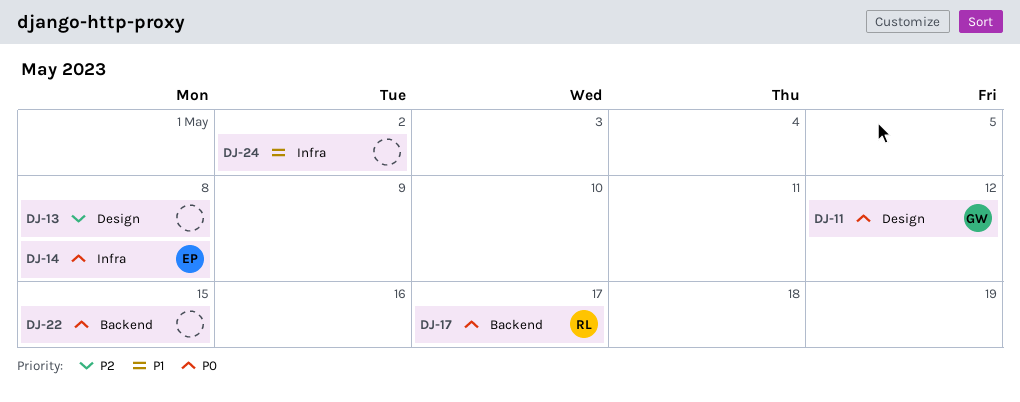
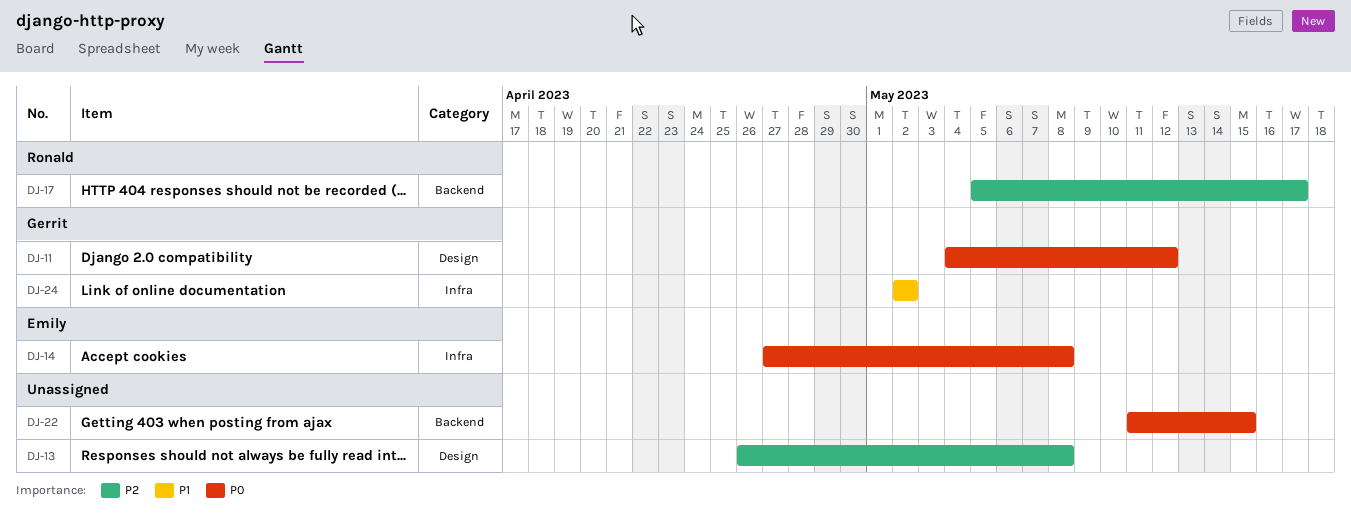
DJ-17, priority: P0 -> P2
DJ-24, owner: none -> Gerrit

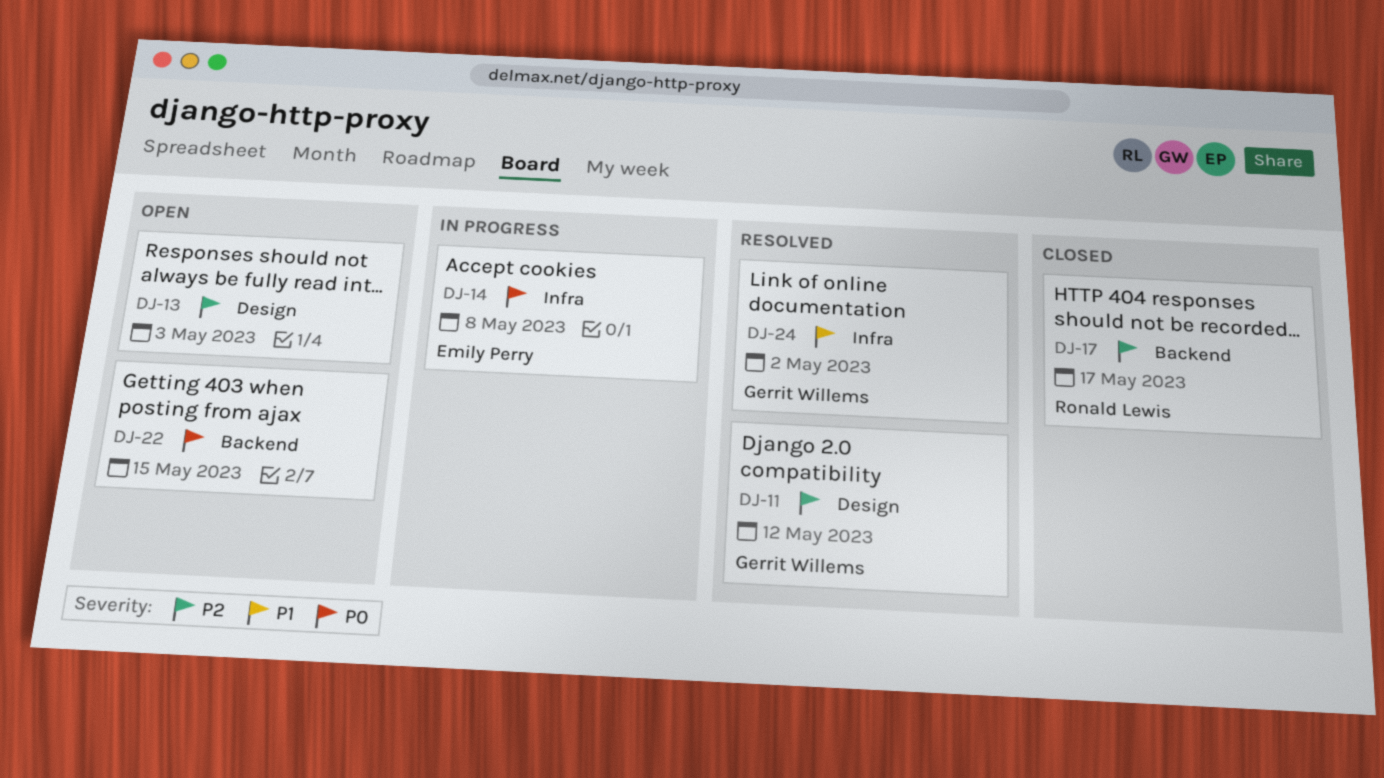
DJ-11, priority: P0 -> P2
DJ-13, due: May 8 -> May 3

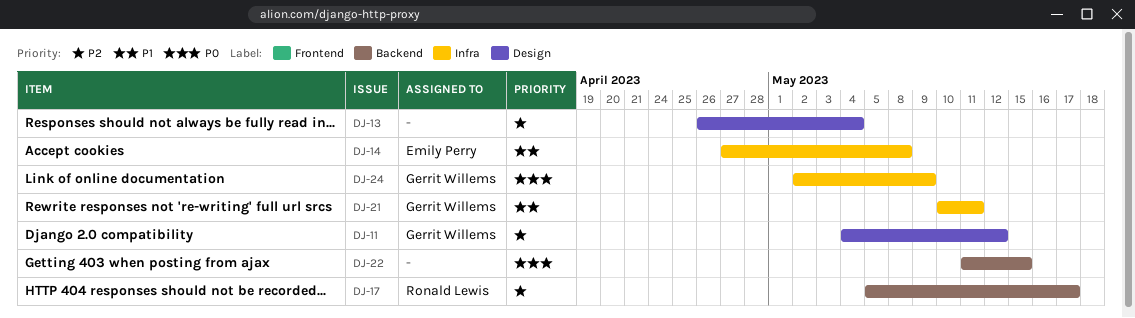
DJ-13, due: May 3 -> May 4
DJ-14, priority: P0 -> P1
DJ-21: none -> present
DJ-24, priority: P1 -> P0
DJ-24, due: May 2 -> May 9

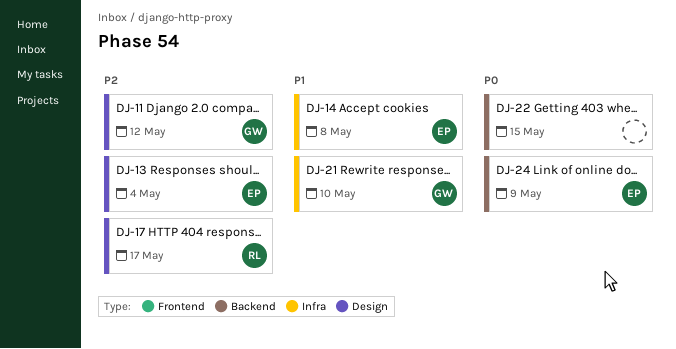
DJ-13, owner: none -> Emily Perry
DJ-17, label: Backend -> Design
DJ-21, due: May 11 -> May 10
DJ-24, owner: Gerrit Willems -> Emily Perry
DJ-24, label: Infra -> Backend

